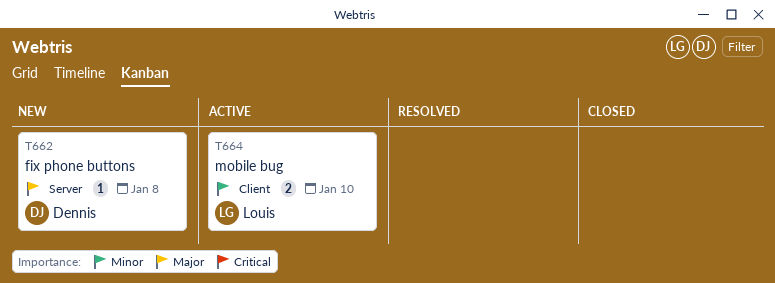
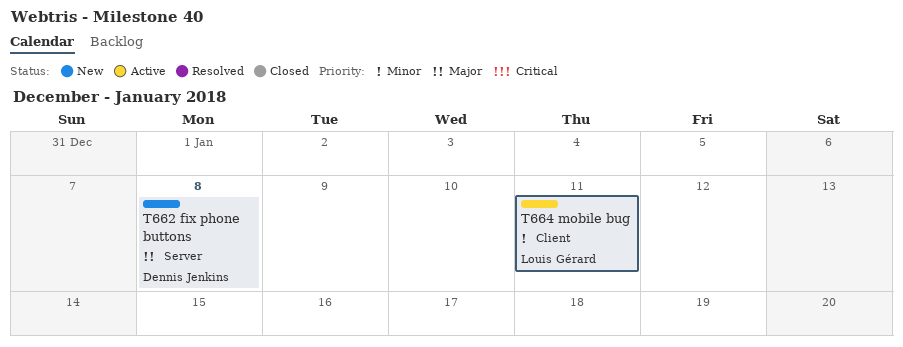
T664, due: Jan 10 -> Jan 11

